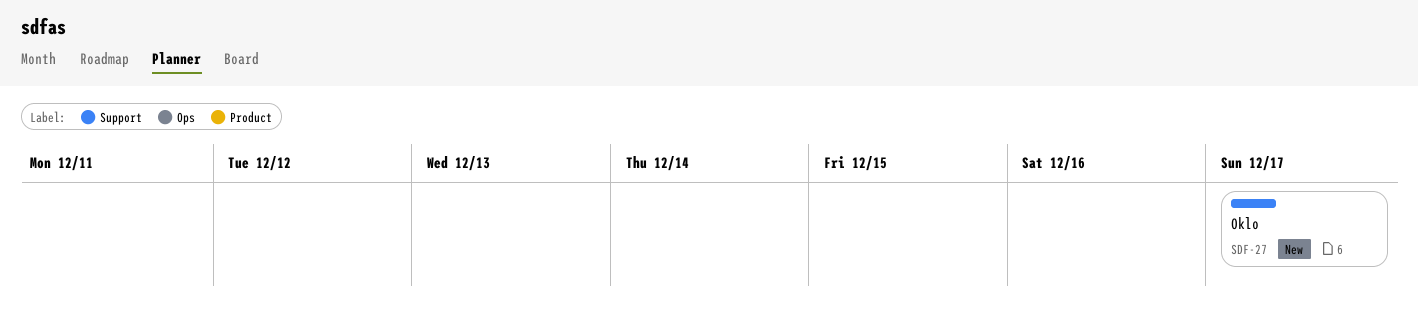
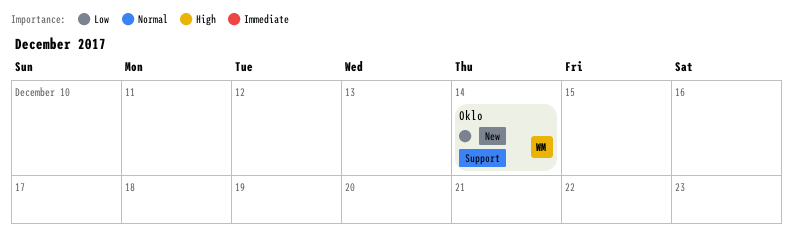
Oklo, due: Dec 17 -> Dec 14

